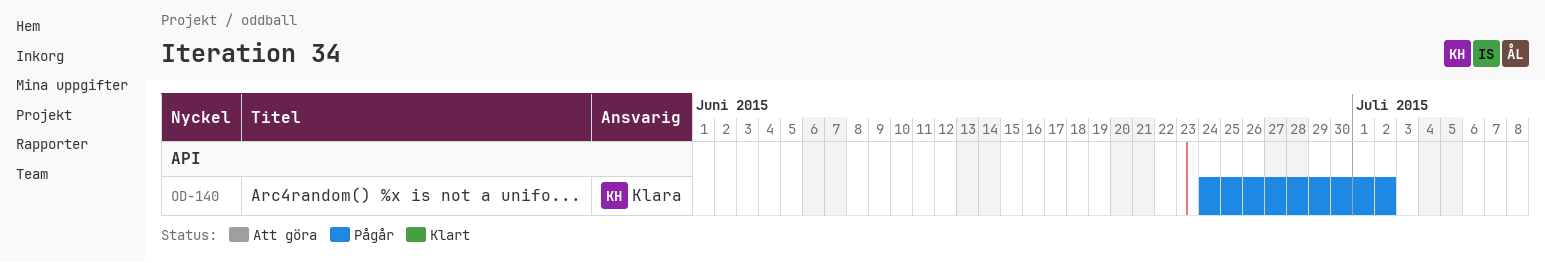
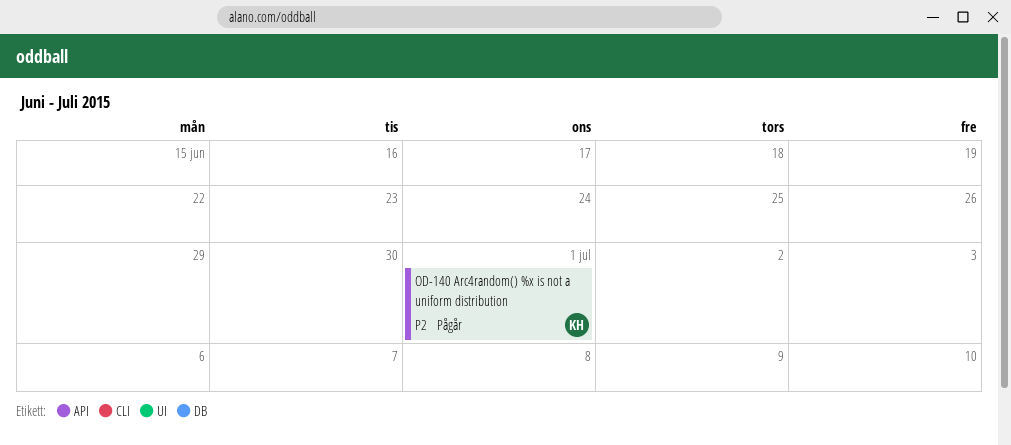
OD-140, due: Jul 2 -> Jul 1

